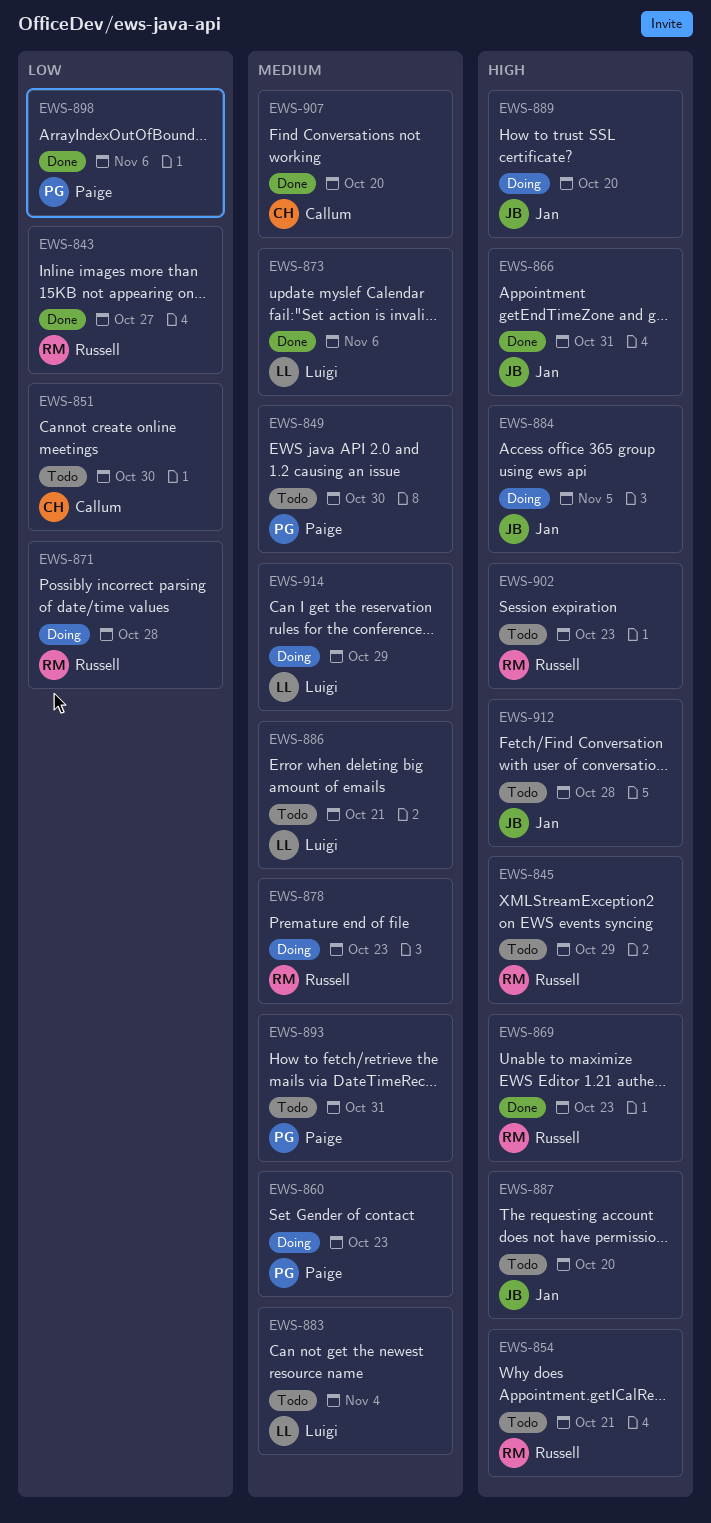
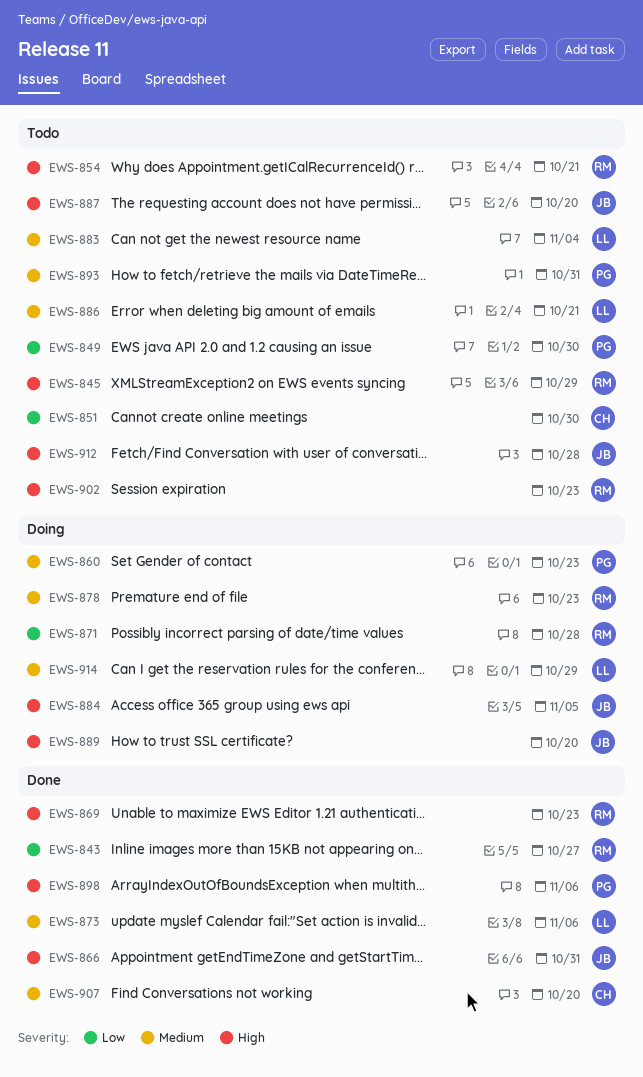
EWS-849, priority: Medium -> Low
EWS-898, priority: Low -> High

